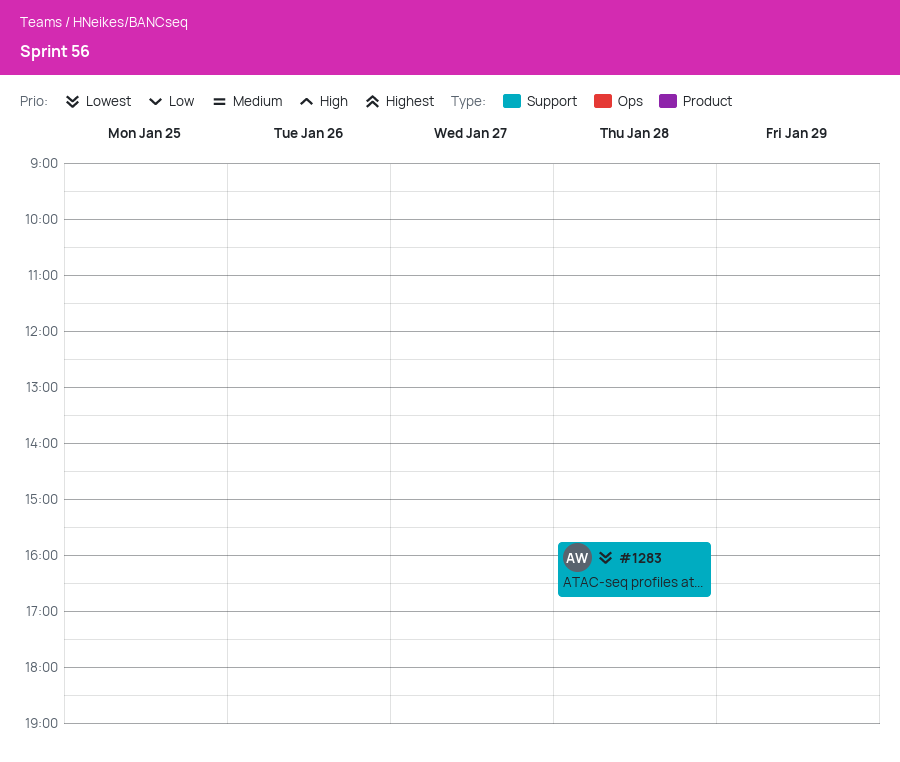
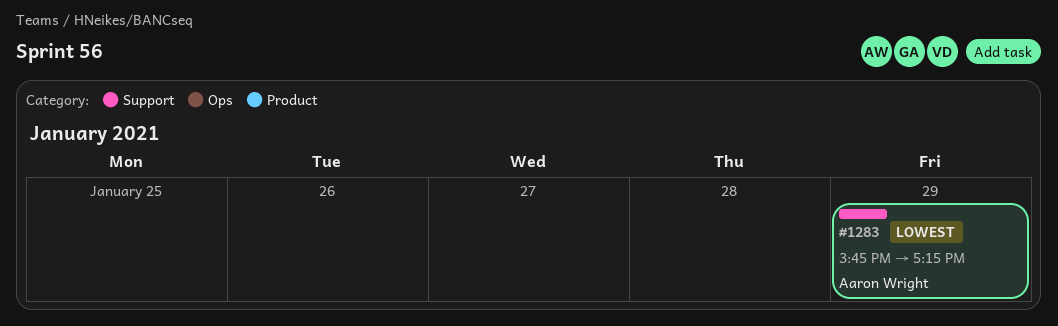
#1283, day: Jan 28 -> Jan 29
#1283, ends: 16:45 -> 17:15

